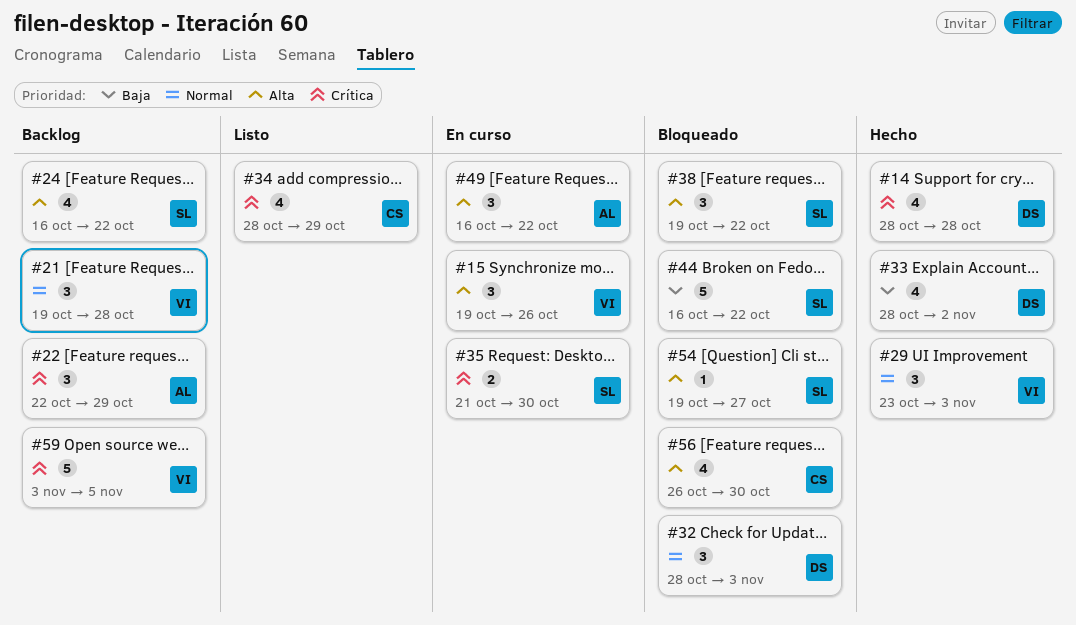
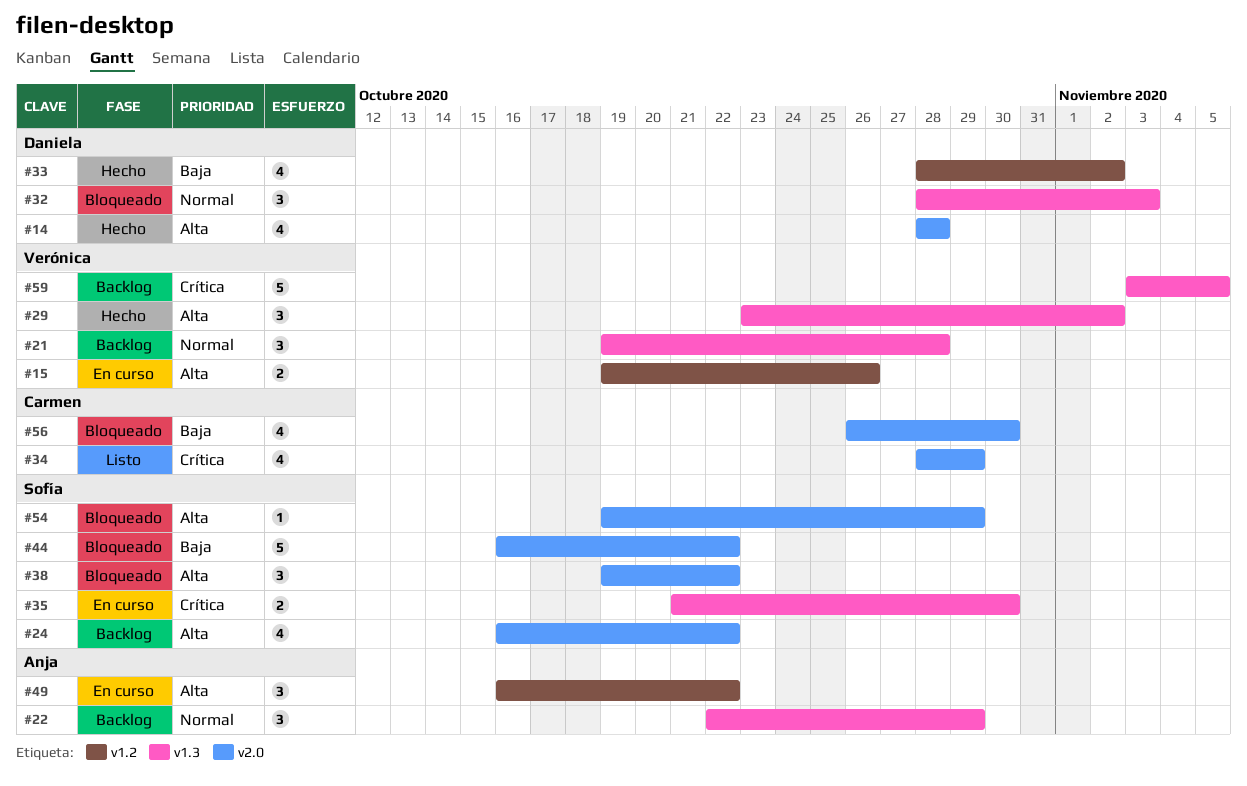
#14, priority: Crítica -> Alta
#15, estimate: 3 -> 2
#22, priority: Crítica -> Normal
#29, priority: Normal -> Alta
#29, due: Nov 3 -> Nov 2
#54, due: Oct 27 -> Oct 29
#56, priority: Alta -> Baja

